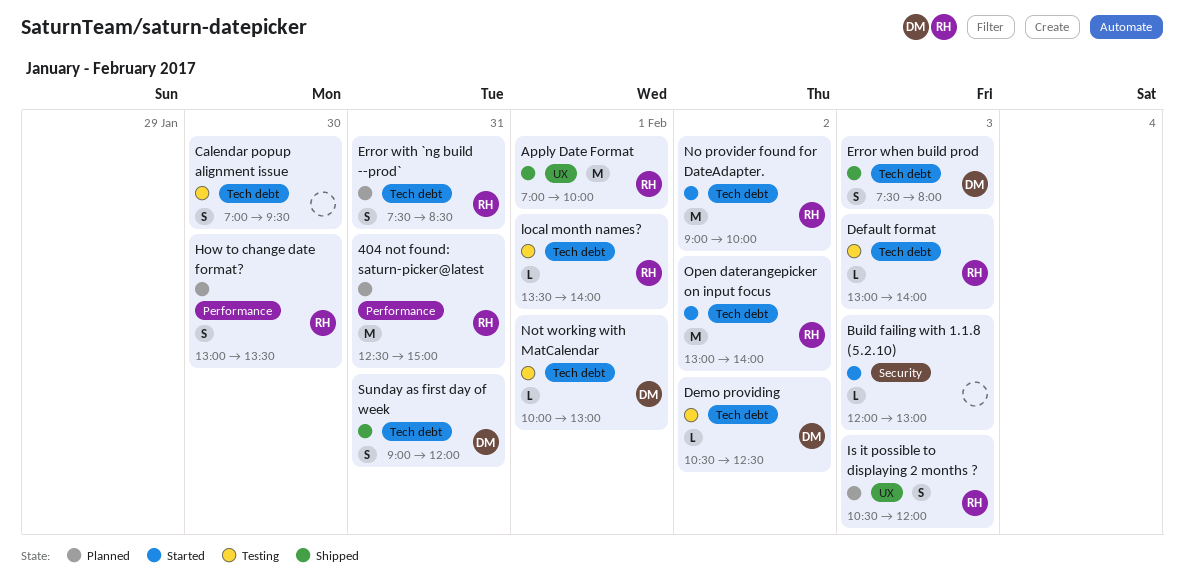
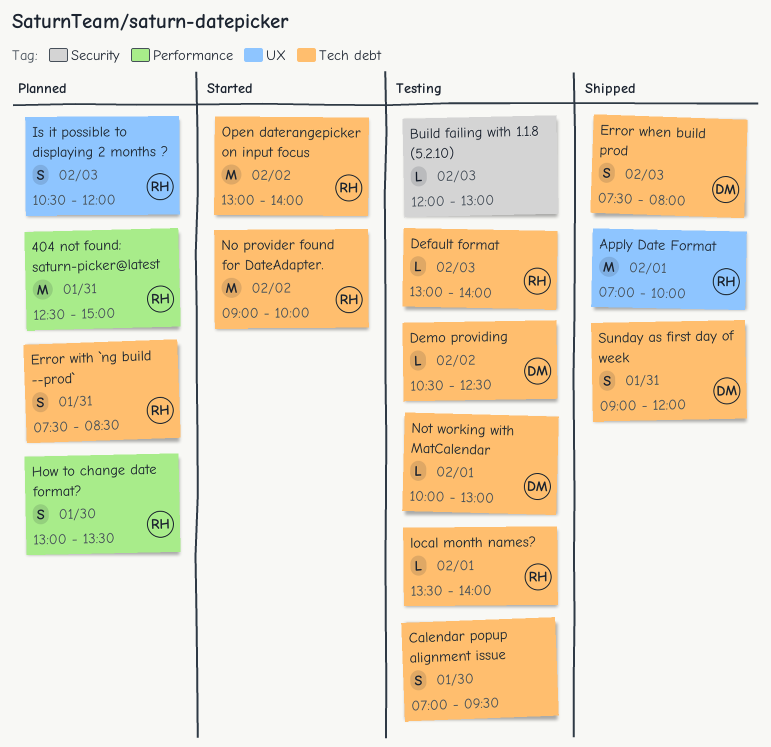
Build failing with 1.1.8 (5.2.10), status: Started -> Testing

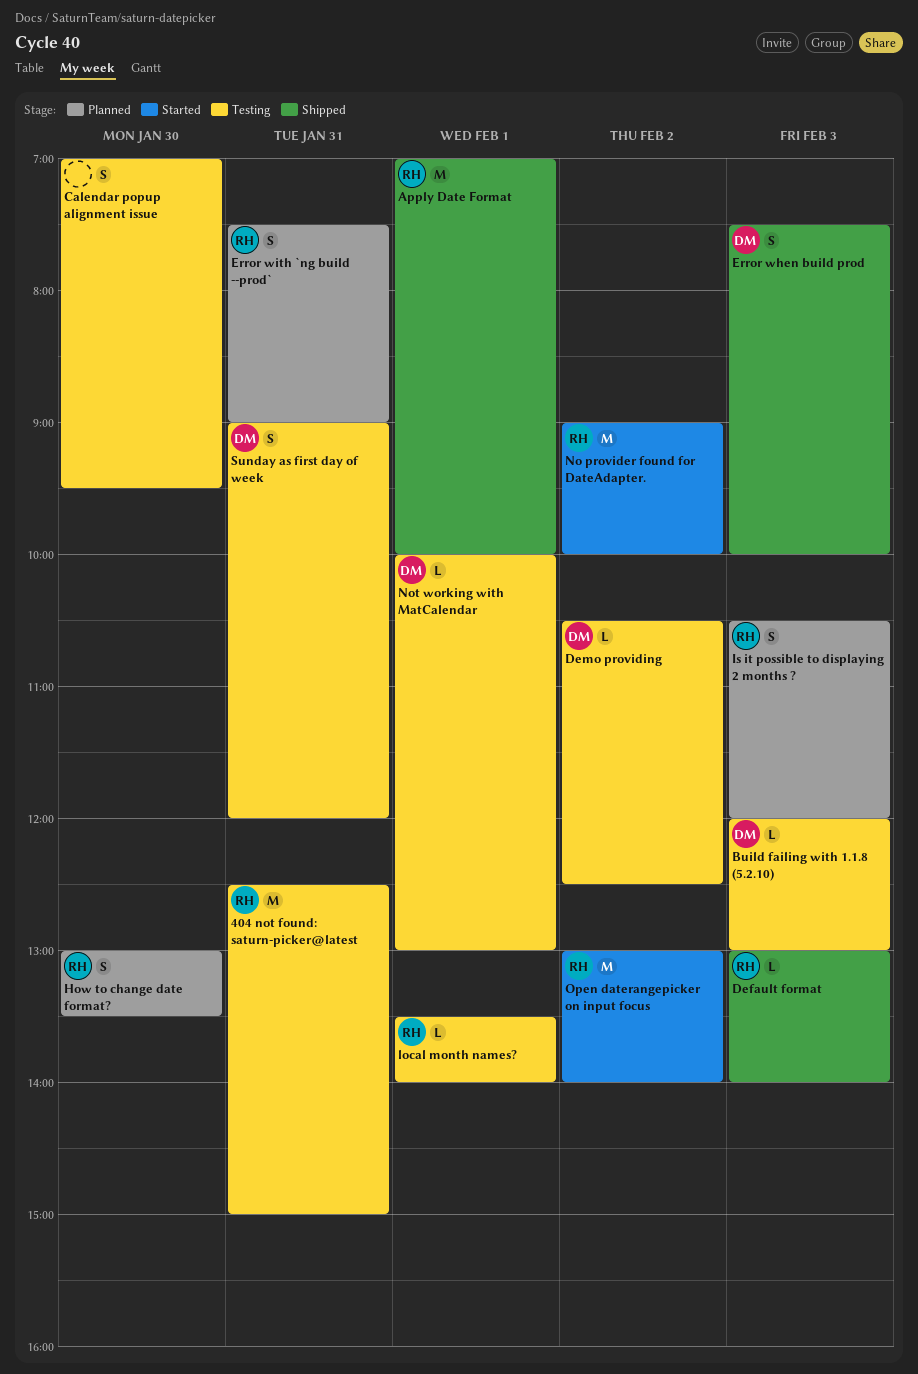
404 not found: saturn-picker@latest, status: Planned -> Testing
Build failing with 1.1.8 (5.2.10), owner: none -> DM
Default format, status: Testing -> Shipped
Error when build prod, ends: 08:00 -> 10:00
Error with `ng build --prod`, ends: 08:30 -> 09:00
Sunday as first day of week, status: Shipped -> Testing

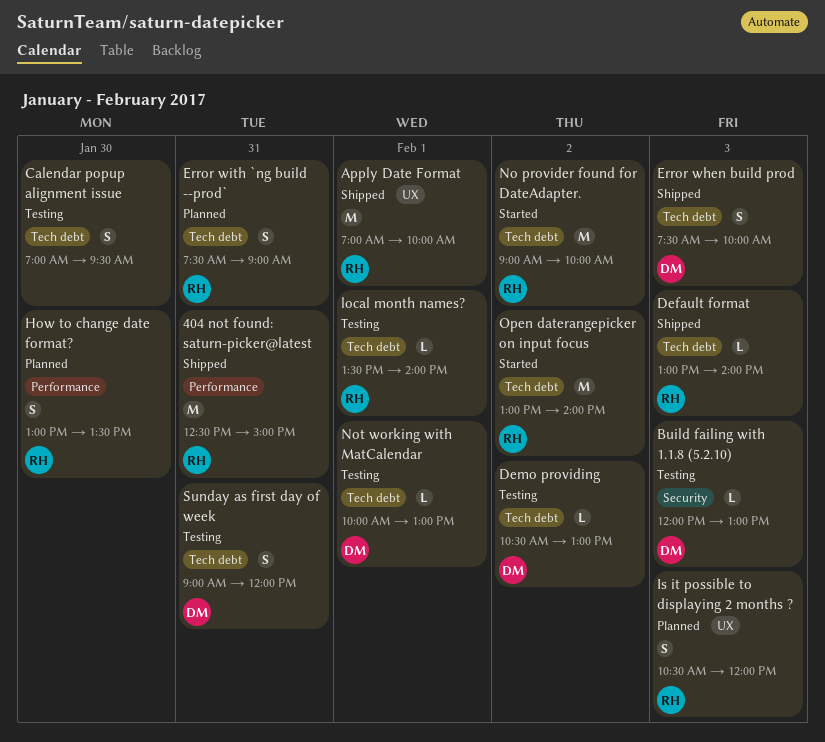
404 not found: saturn-picker@latest, status: Testing -> Shipped
Demo providing, ends: 12:30 -> 13:00

